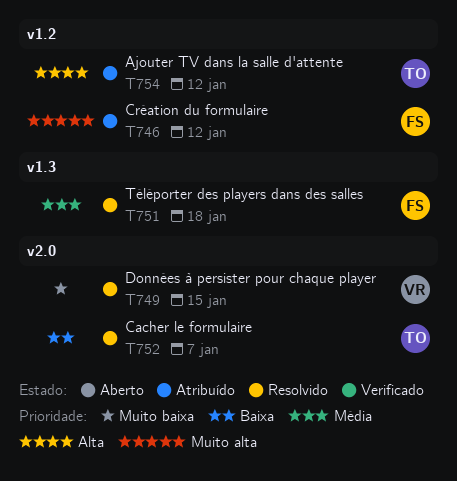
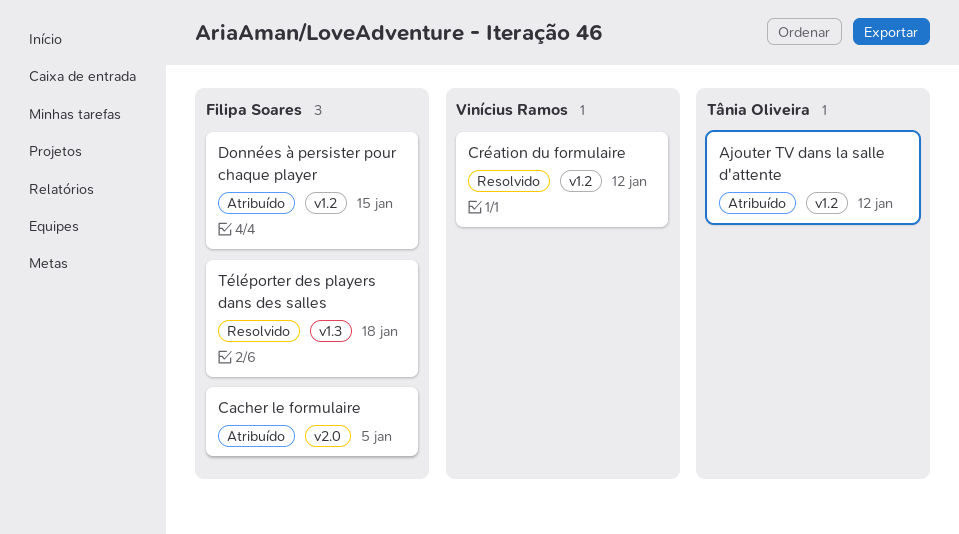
Cacher le formulaire, status: Resolvido -> Atribuído
Cacher le formulaire, owner: Tânia Oliveira -> Filipa Soares
Cacher le formulaire, due: Jan 7 -> Jan 5
Création du formulaire, status: Atribuído -> Resolvido
Création du formulaire, owner: Filipa Soares -> Vinícius Ramos
Données à persister pour chaque player, status: Resolvido -> Atribuído
Données à persister pour chaque player, owner: Vinícius Ramos -> Filipa Soares
Données à persister pour chaque player, label: v2.0 -> v1.2

